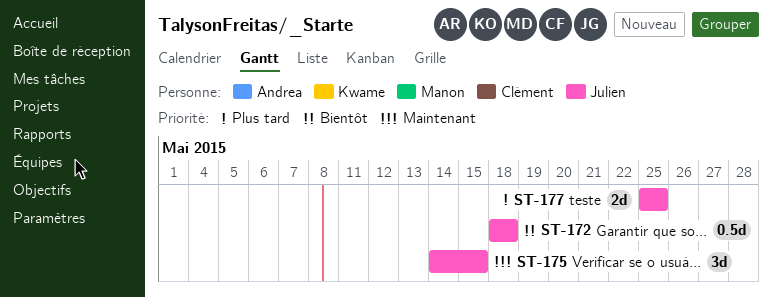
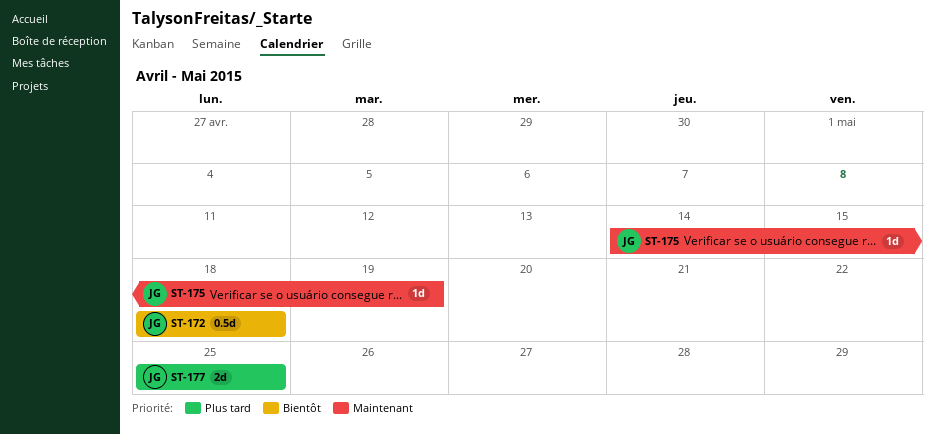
ST-175, estimate: 3d -> 1d
ST-175, due: May 15 -> May 19

